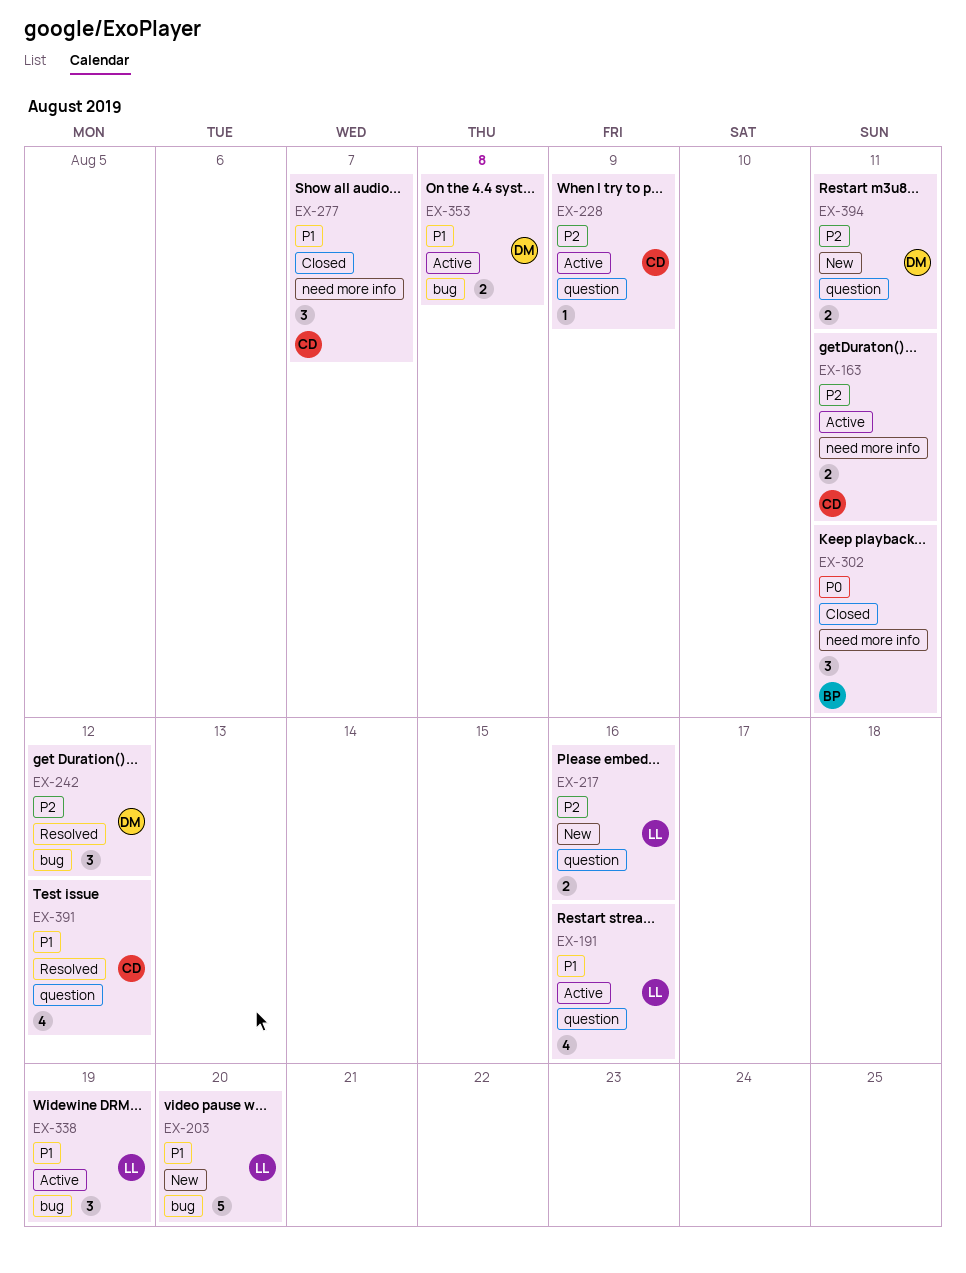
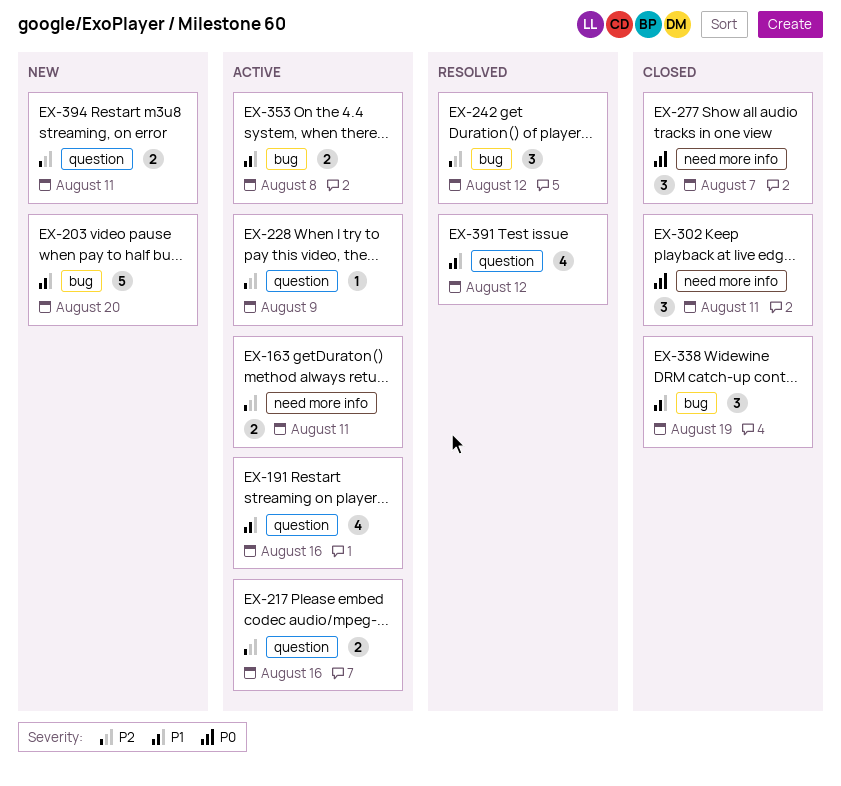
EX-217, status: New -> Active
EX-277, priority: P1 -> P0
EX-338, status: Active -> Closed

